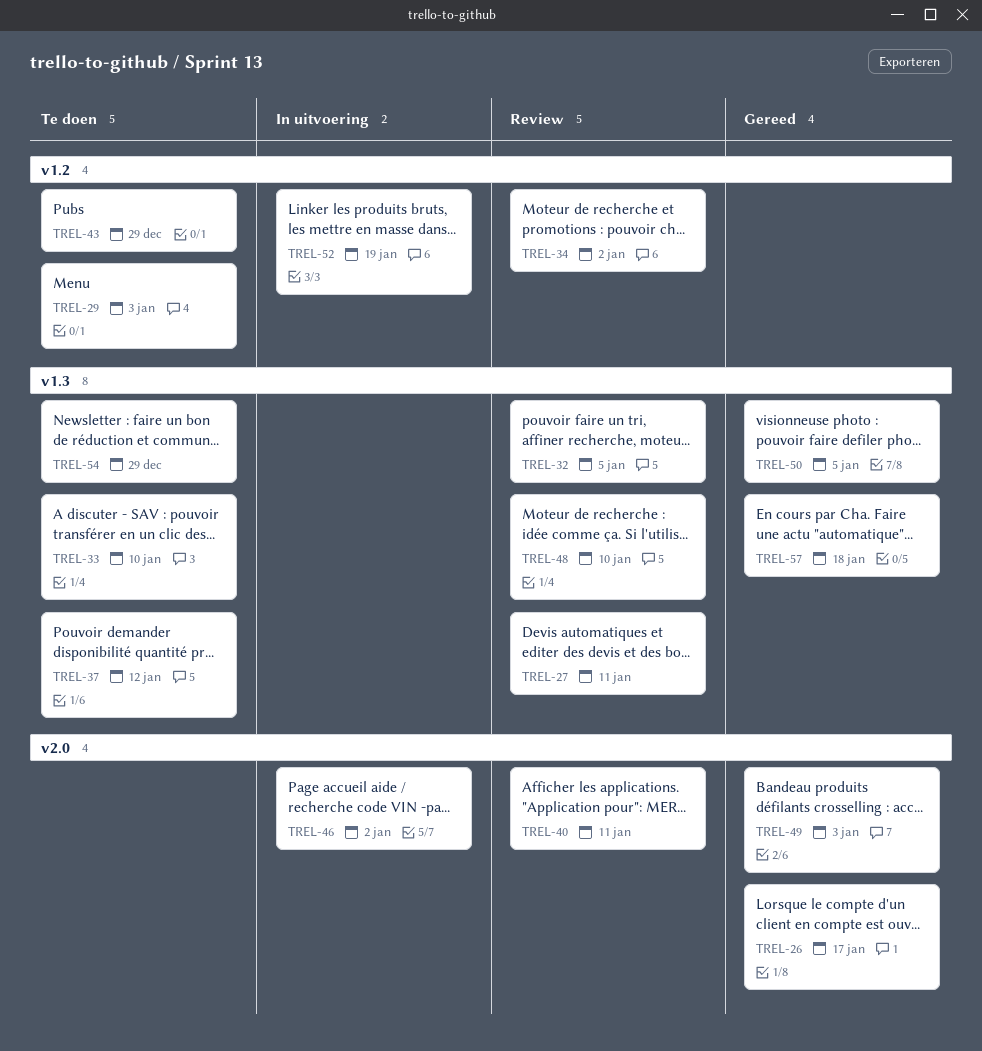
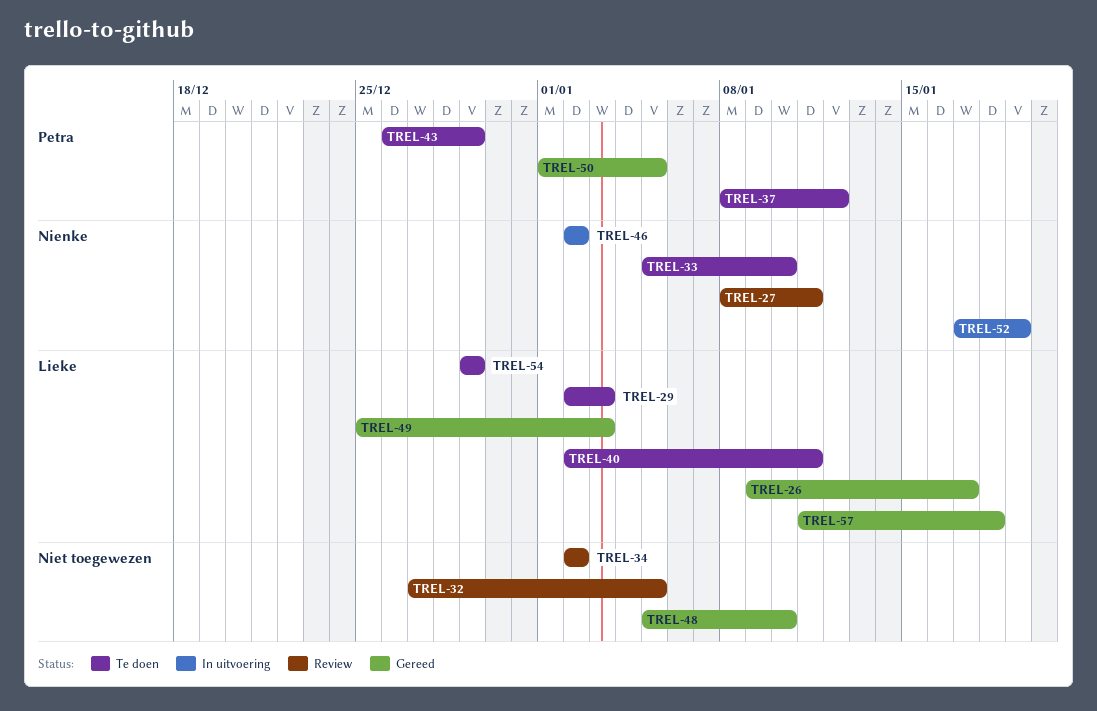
TREL-40, status: Review -> Te doen
TREL-48, status: Review -> Gereed

